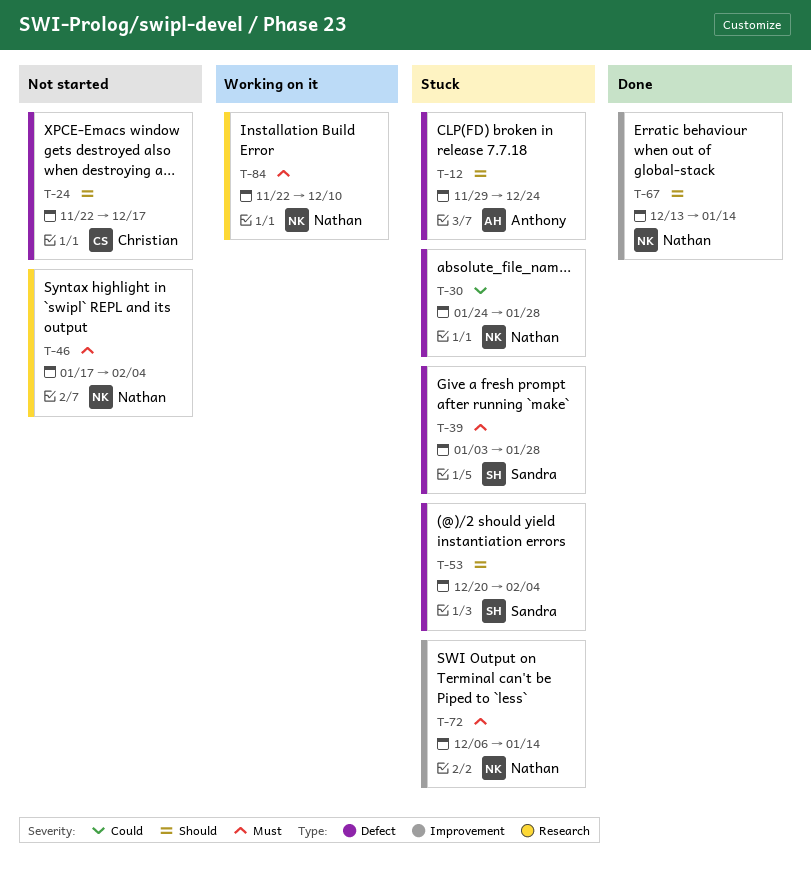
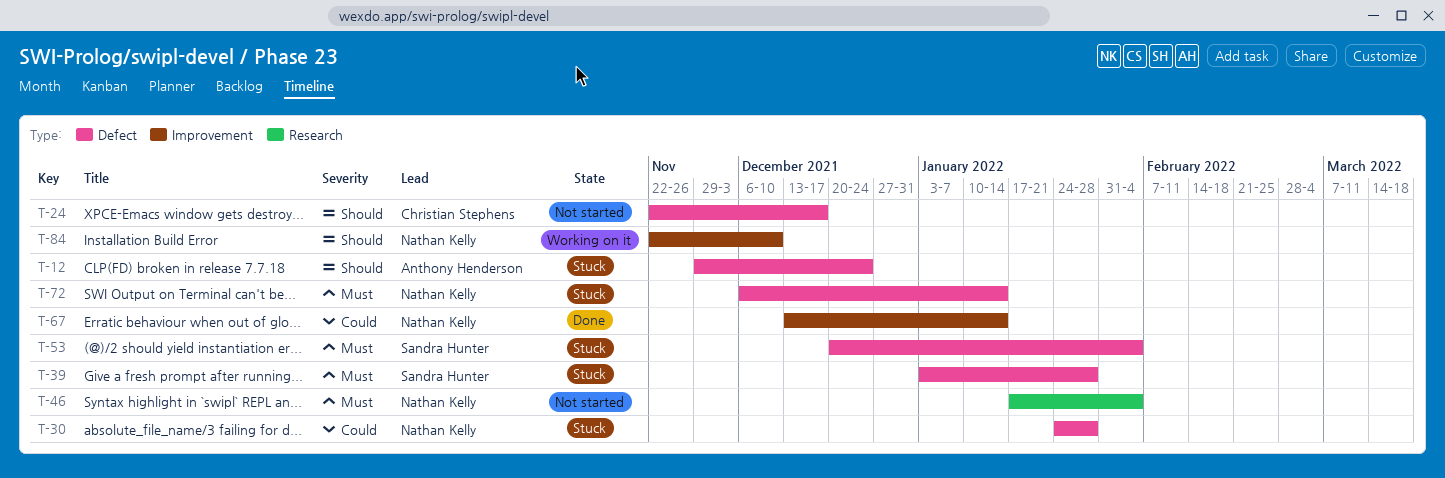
T-53, priority: Should -> Must
T-67, priority: Should -> Could
T-72, label: Improvement -> Defect
T-84, priority: Must -> Should
T-84, label: Research -> Improvement

